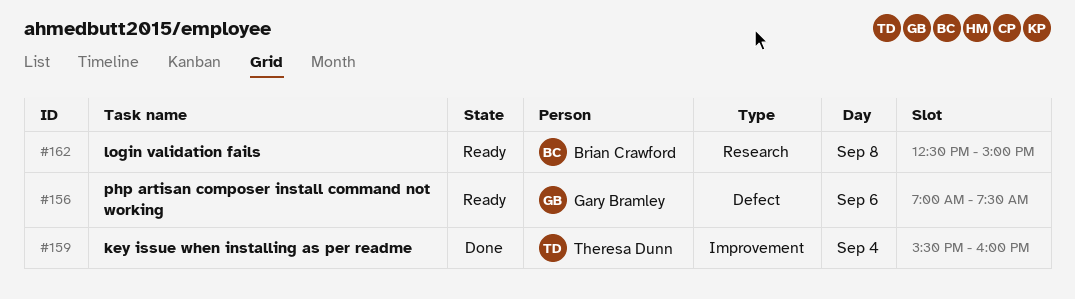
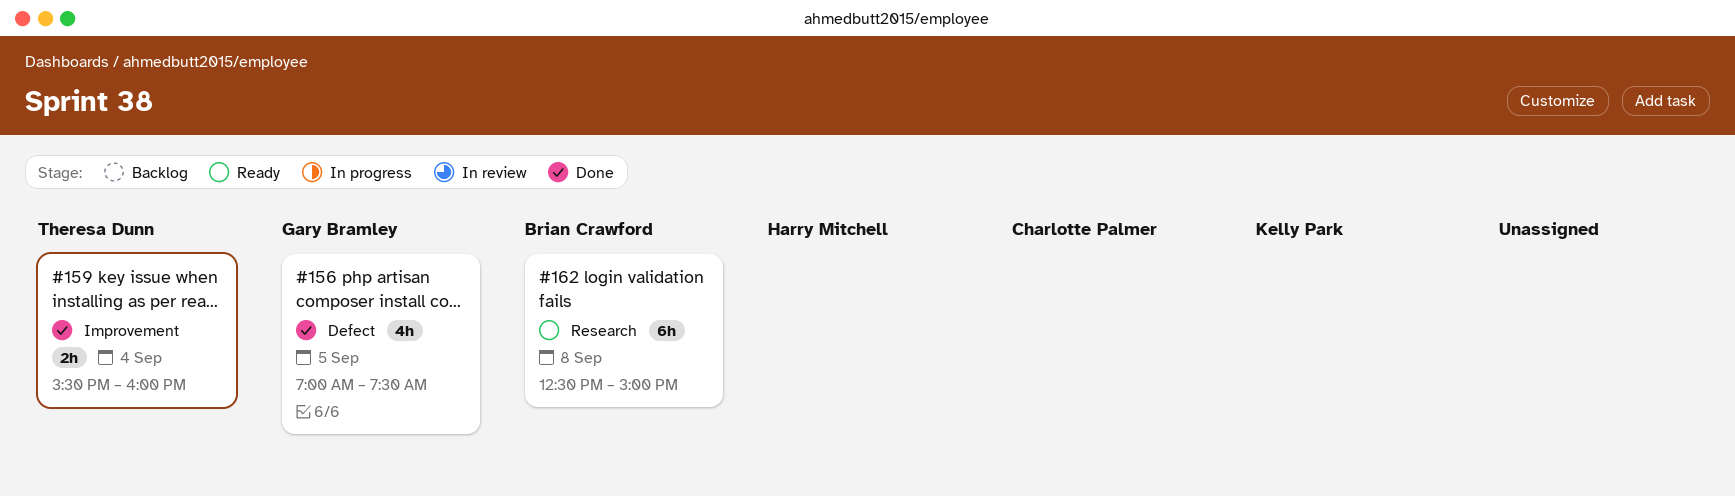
#156, status: Ready -> Done
#156, day: Sep 6 -> Sep 5

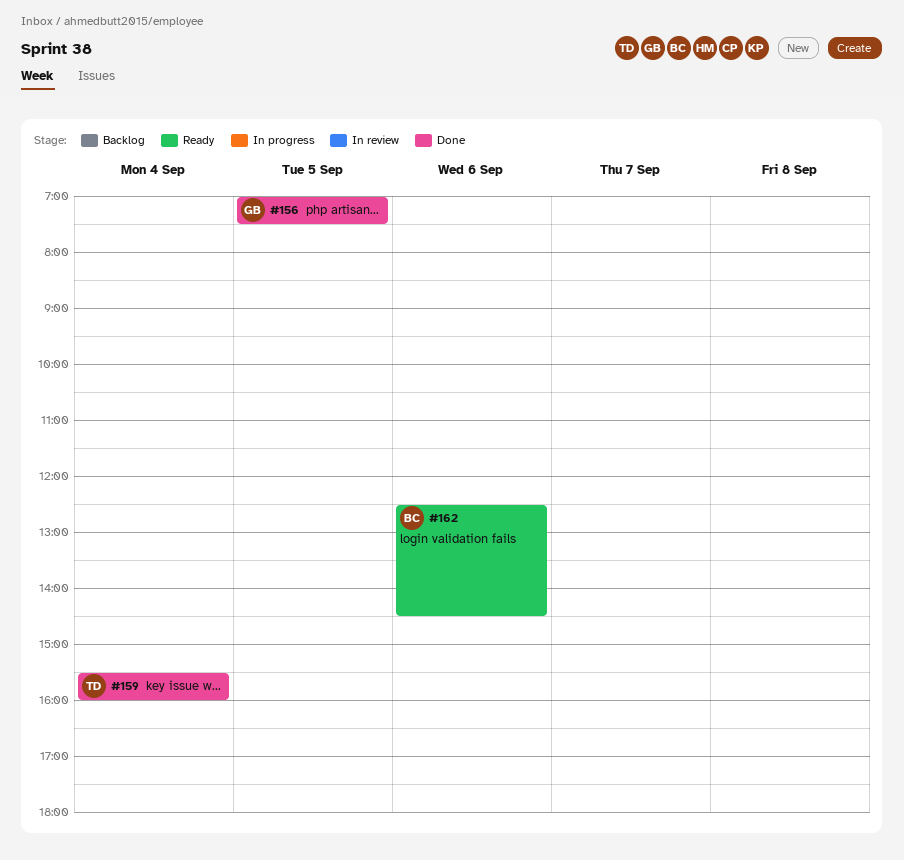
#162, day: Sep 8 -> Sep 6
#162, ends: 15:00 -> 14:30

